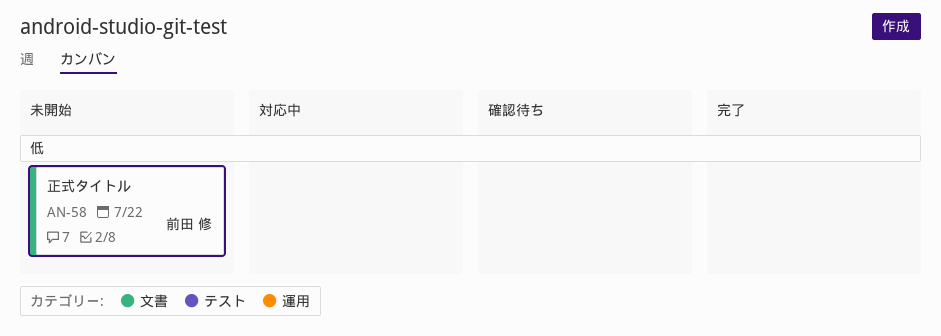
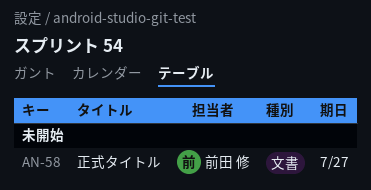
AN-58, due: Jul 22 -> Jul 27

